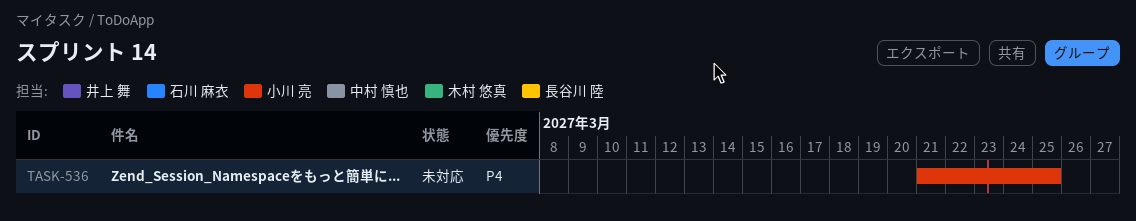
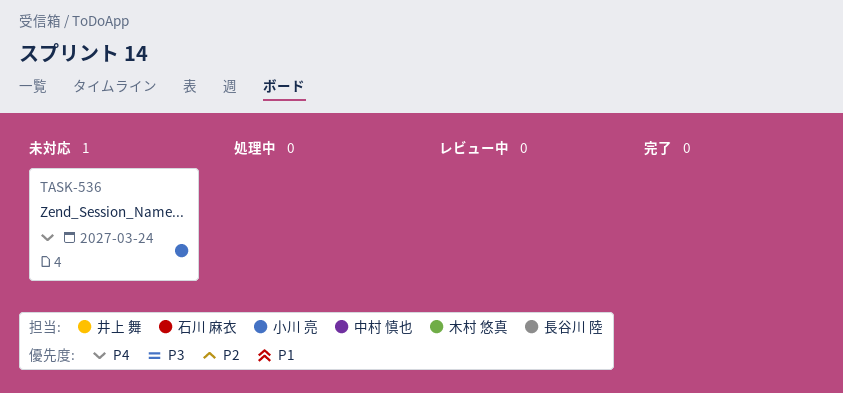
TASK-536, due: Mar 25 -> Mar 24

